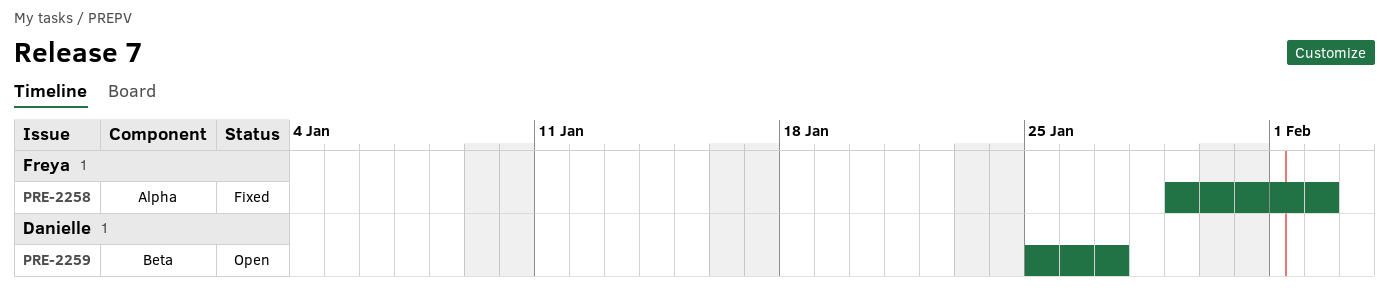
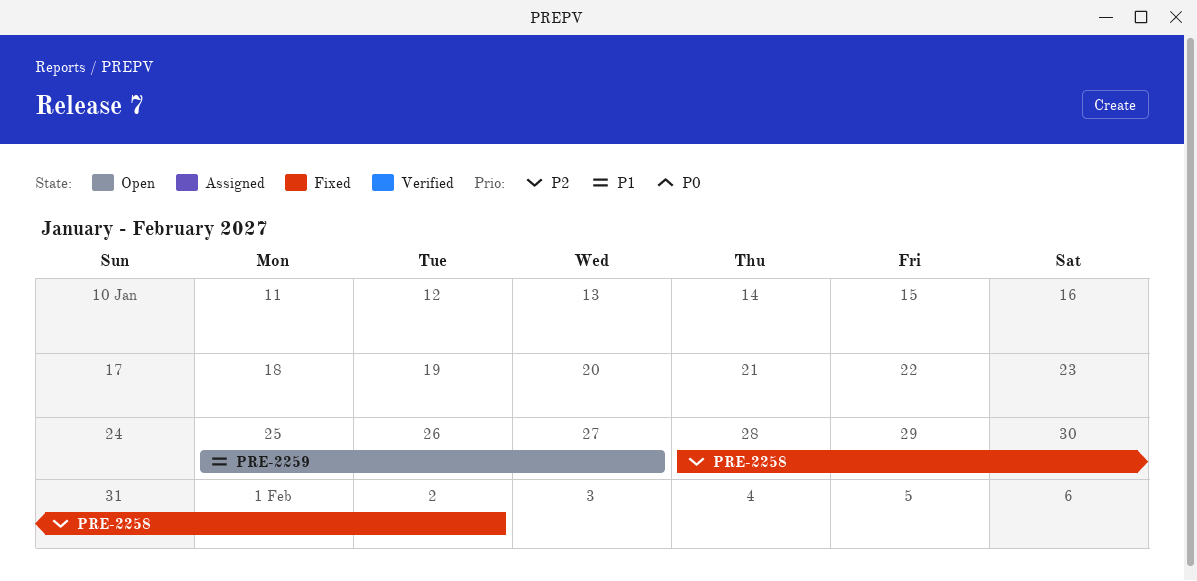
PRE-2258, start: Jan 29 -> Jan 28

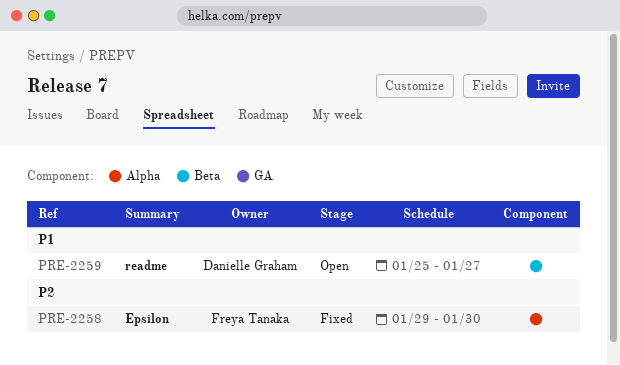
PRE-2258, start: Jan 28 -> Jan 29
PRE-2258, due: Feb 2 -> Jan 30

